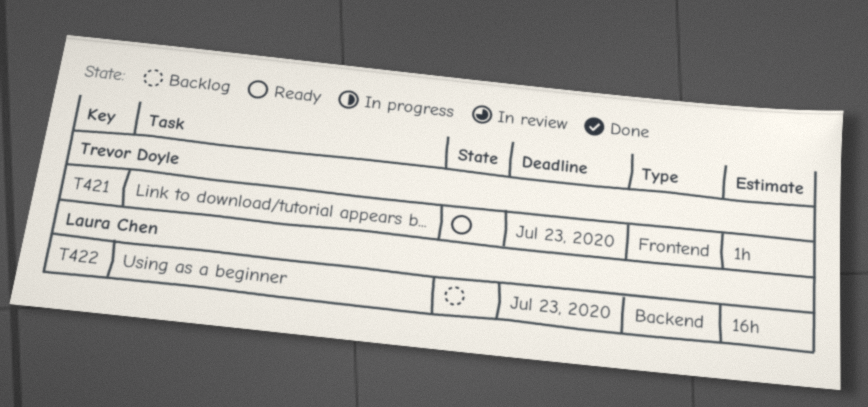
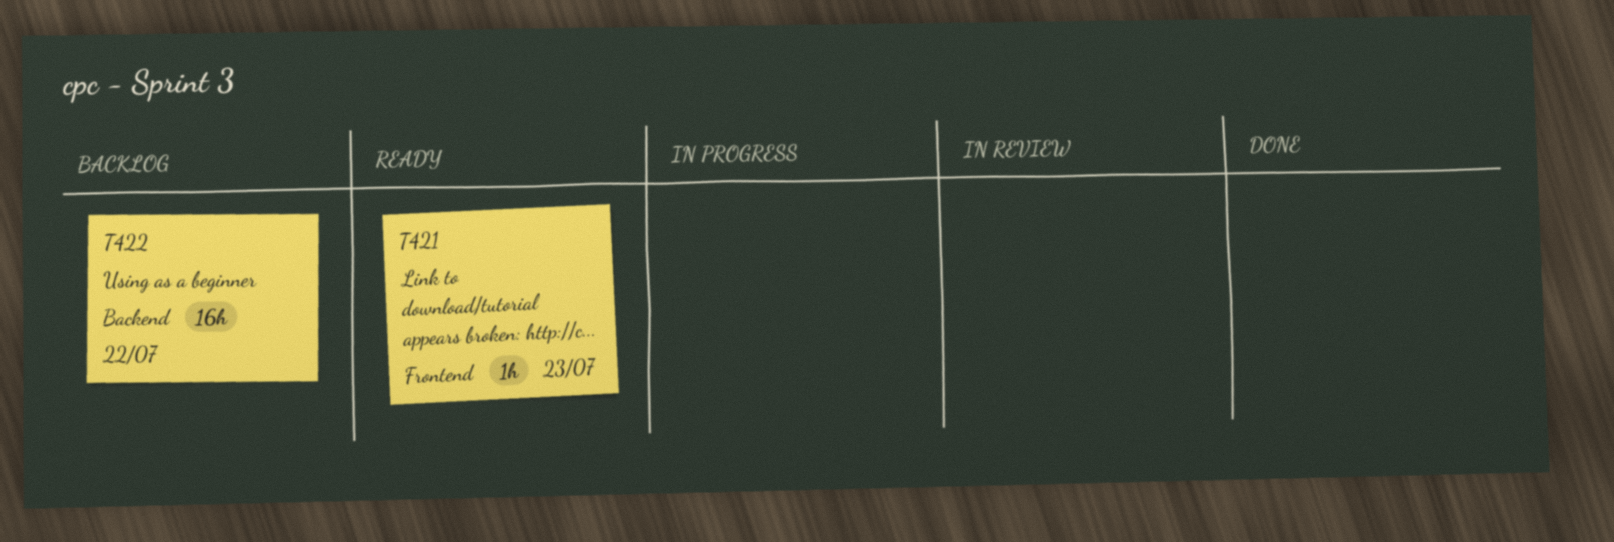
T422, due: Jul 23 -> Jul 22

